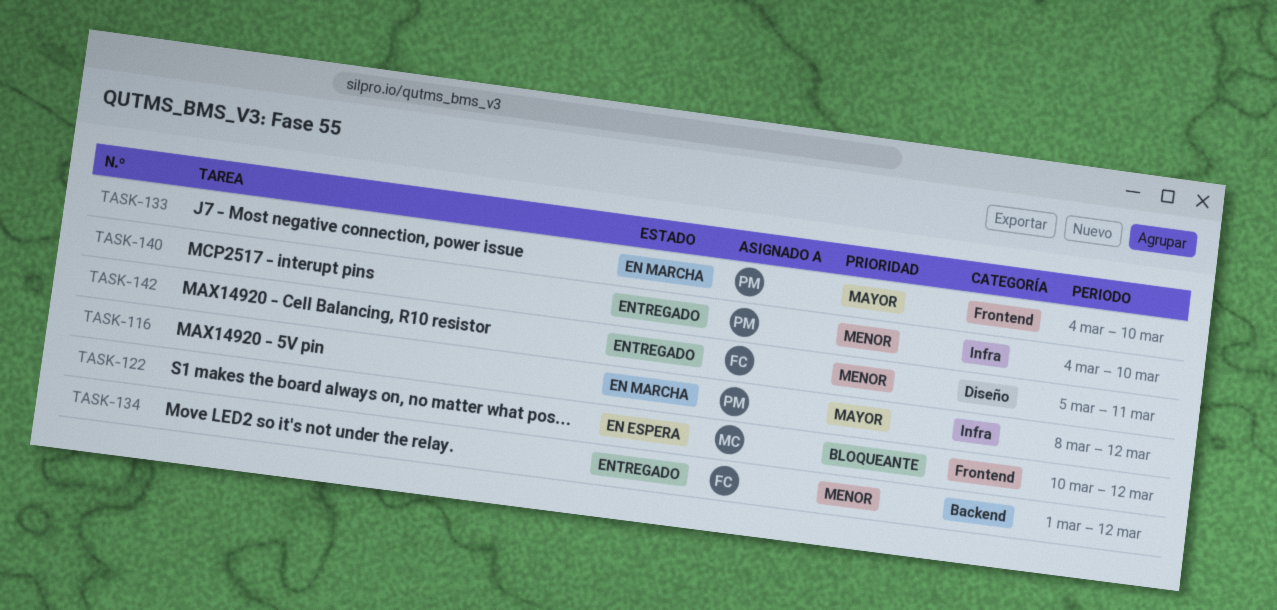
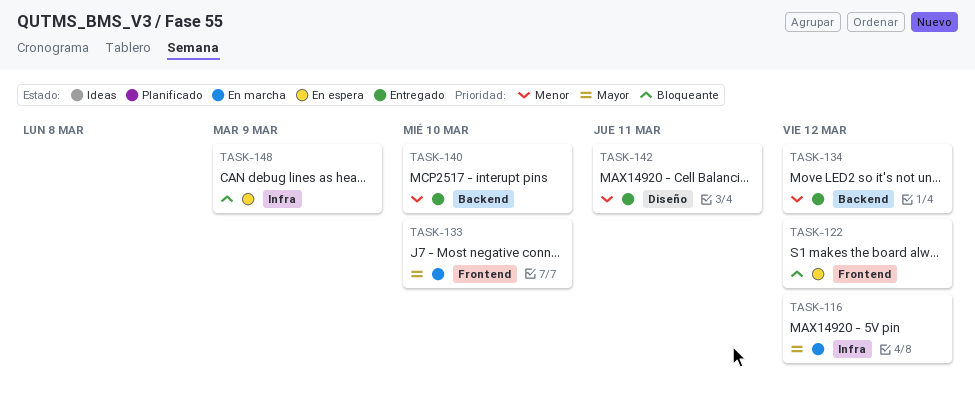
TASK-140, label: Infra -> Backend
TASK-148: none -> present

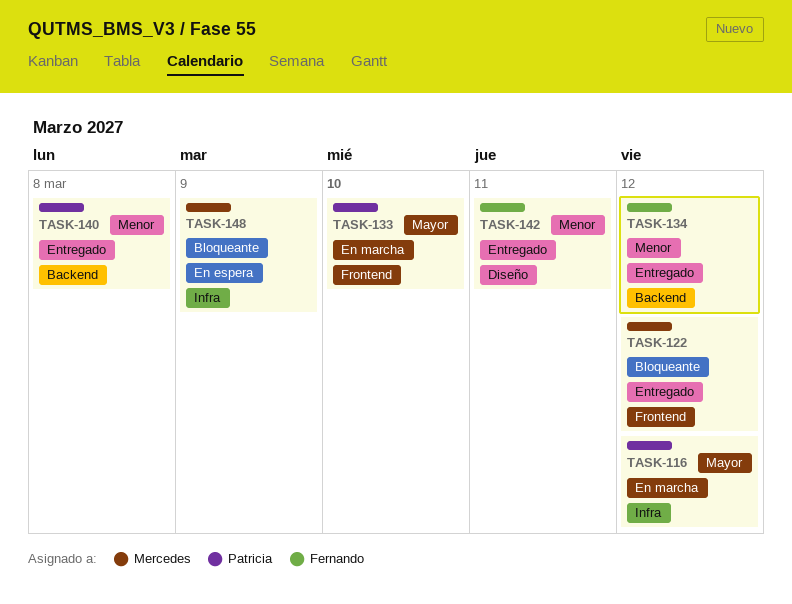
TASK-122, status: En espera -> Entregado
TASK-140, due: Mar 10 -> Mar 8

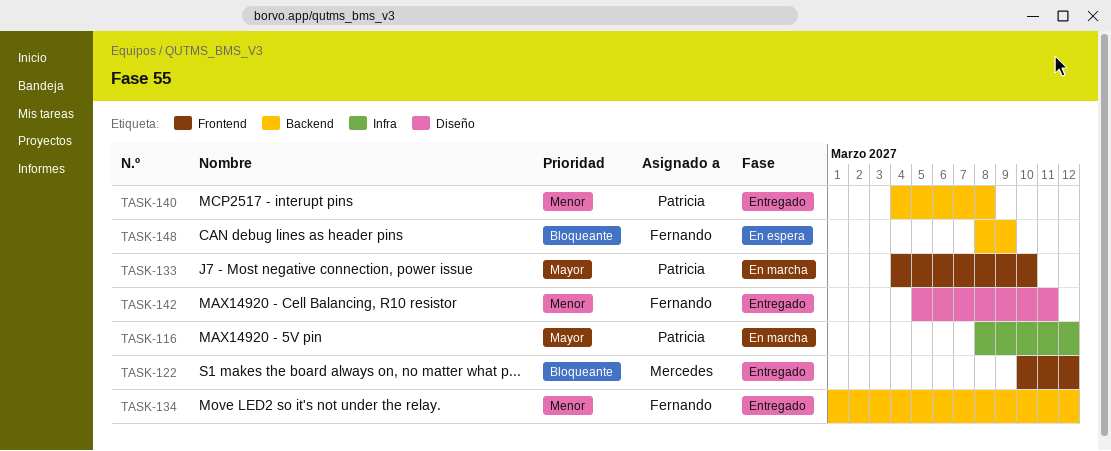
TASK-148, owner: Mercedes -> Fernando
TASK-148, label: Infra -> Backend

